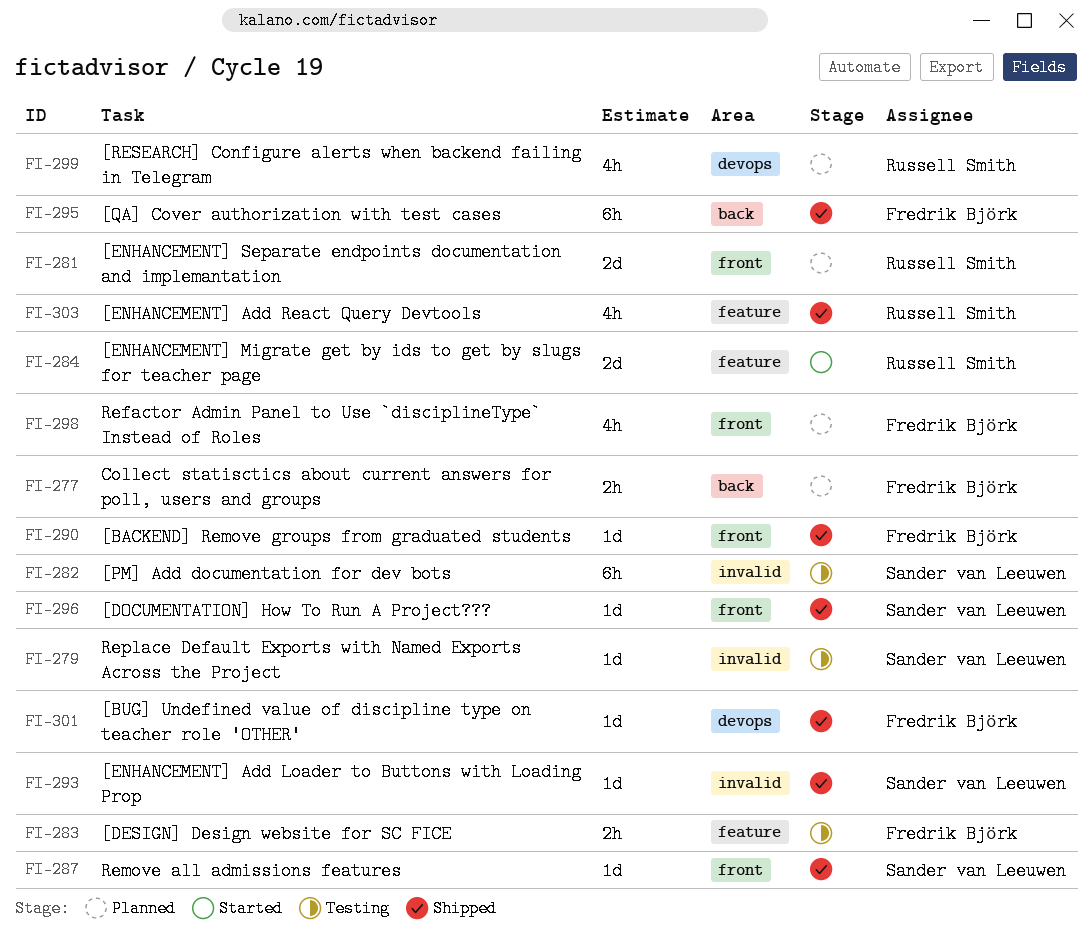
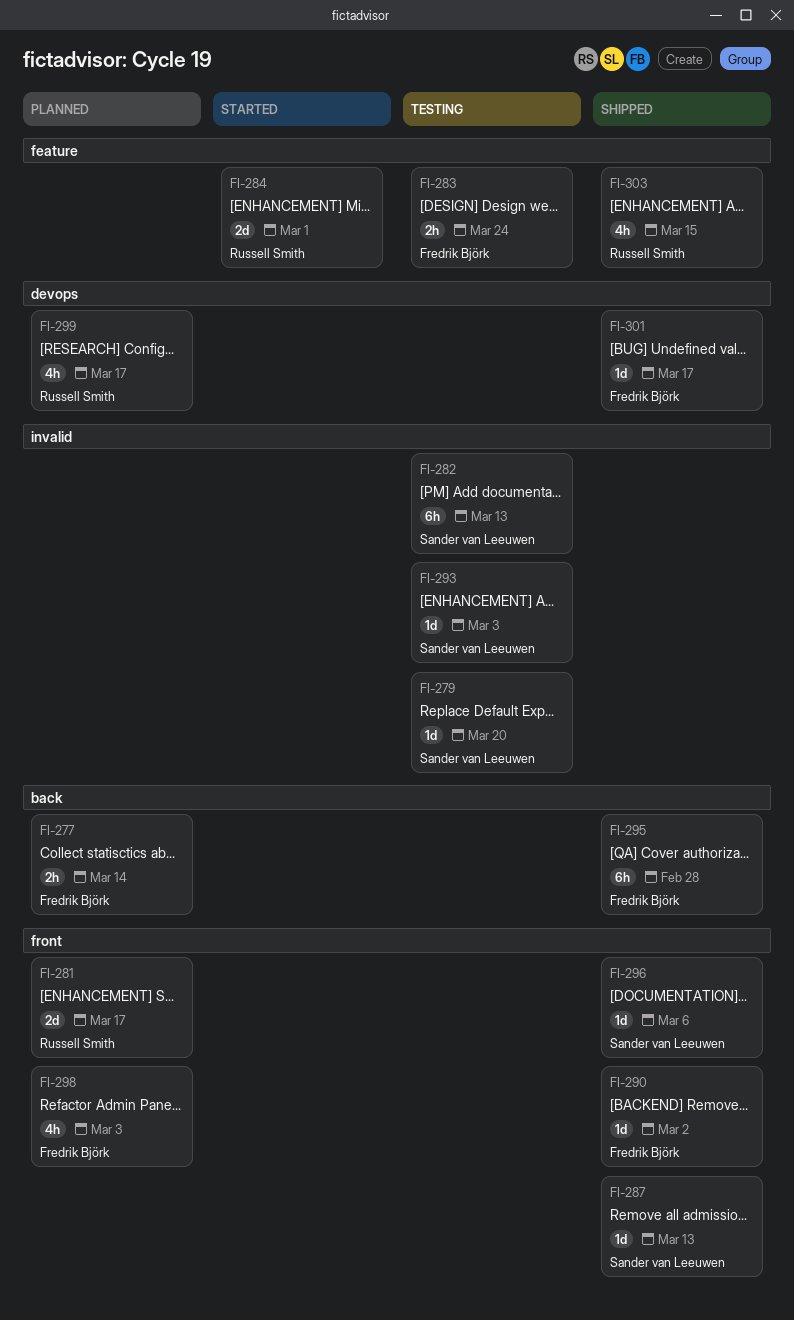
FI-293, status: Shipped -> Testing

